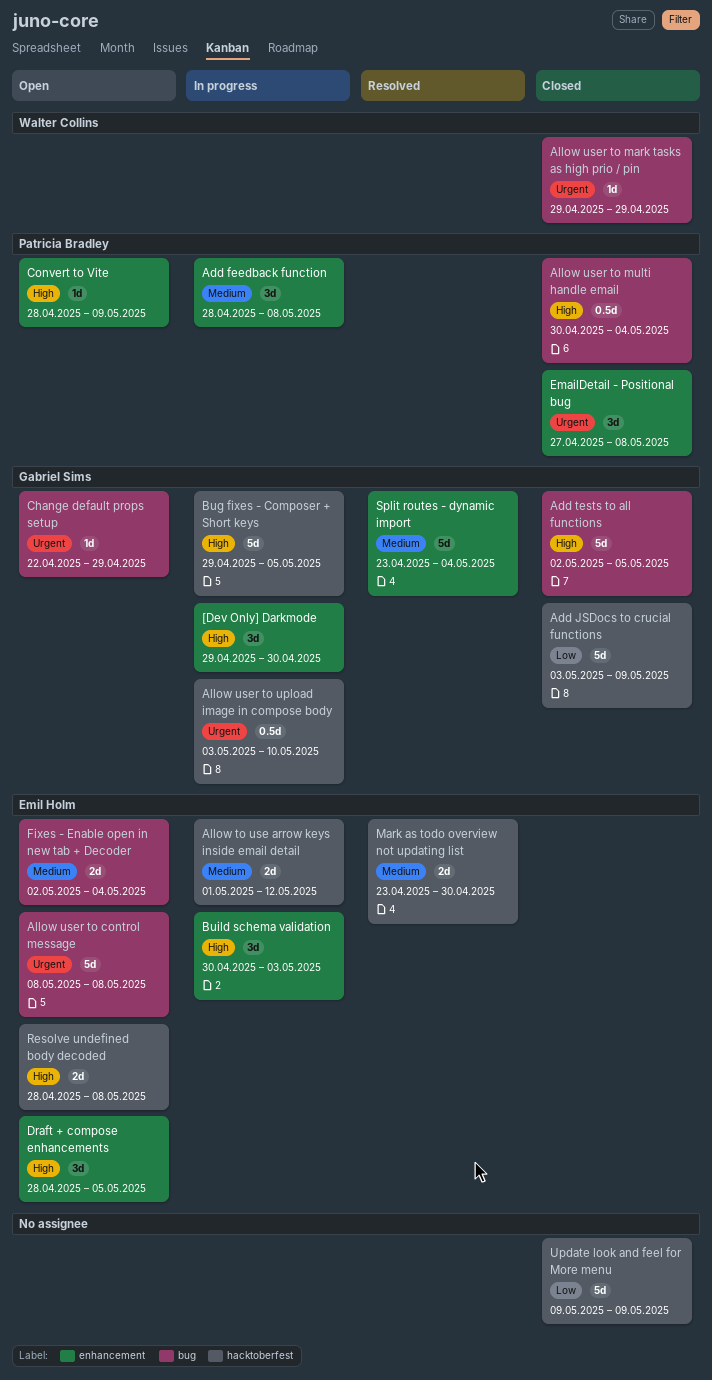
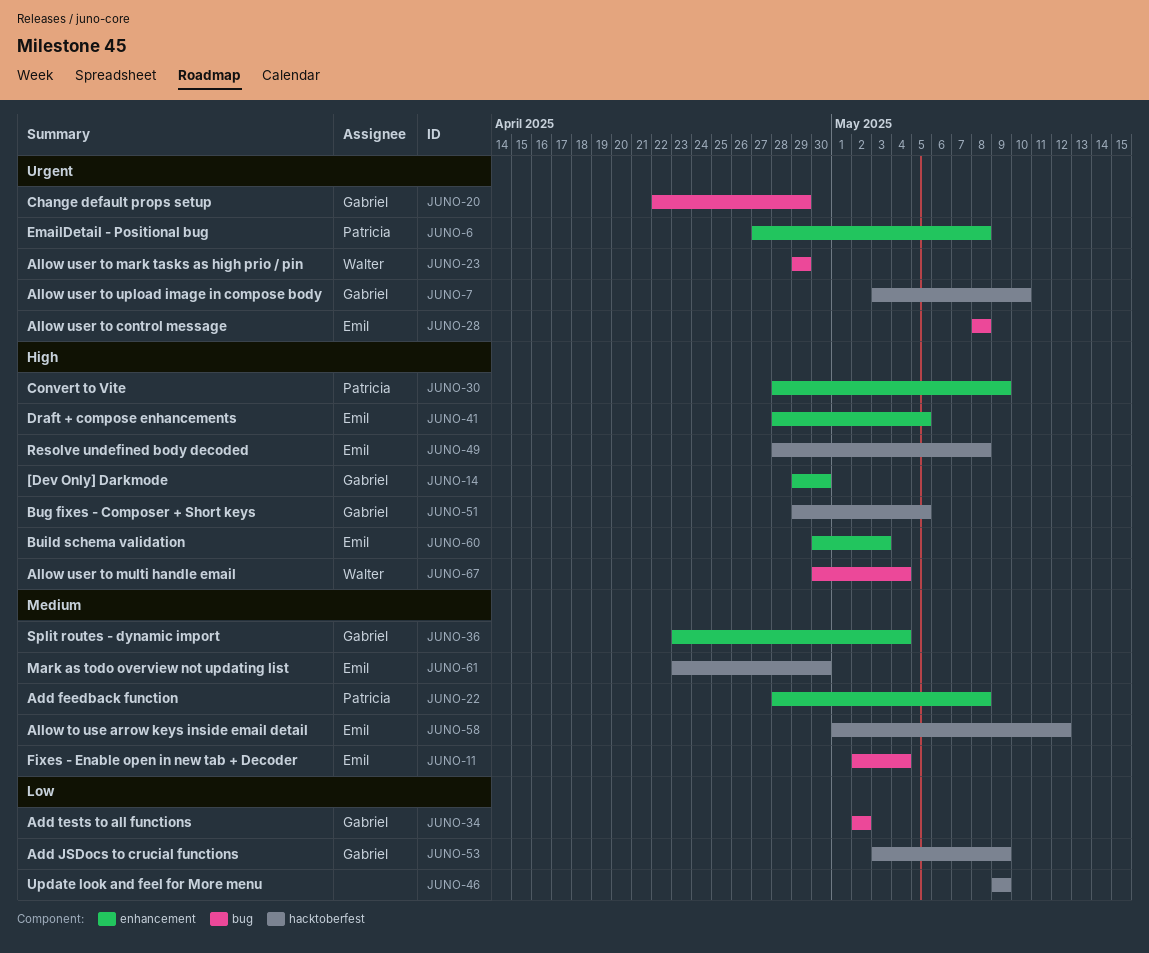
Add tests to all functions, priority: High -> Low
Add tests to all functions, due: May 5 -> May 2
Allow user to multi handle email, owner: Patricia Bradley -> Walter Collins

